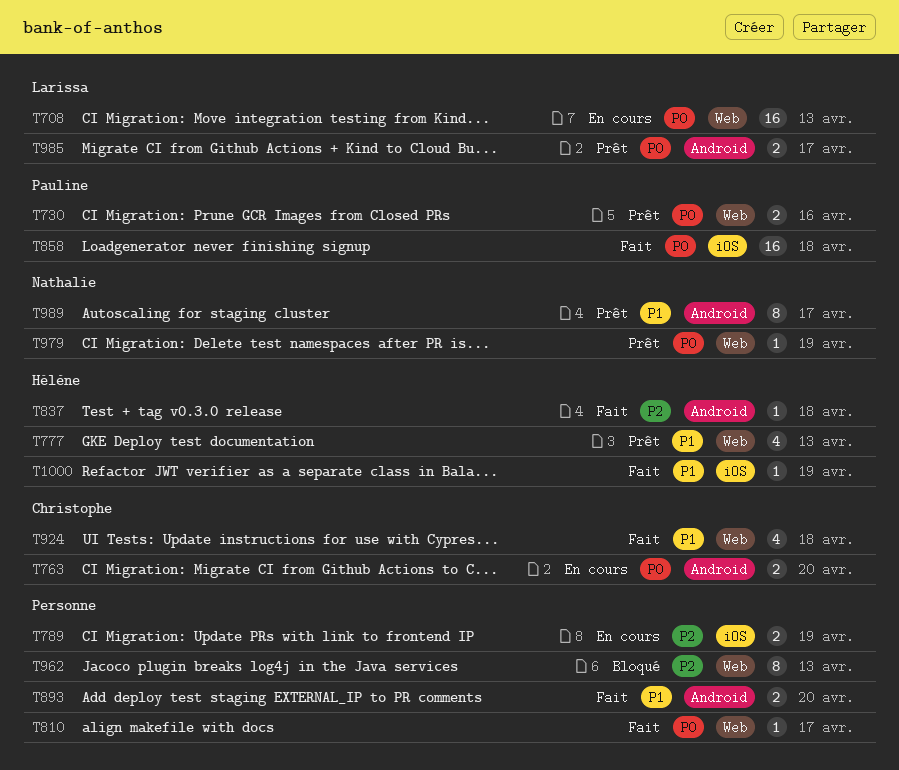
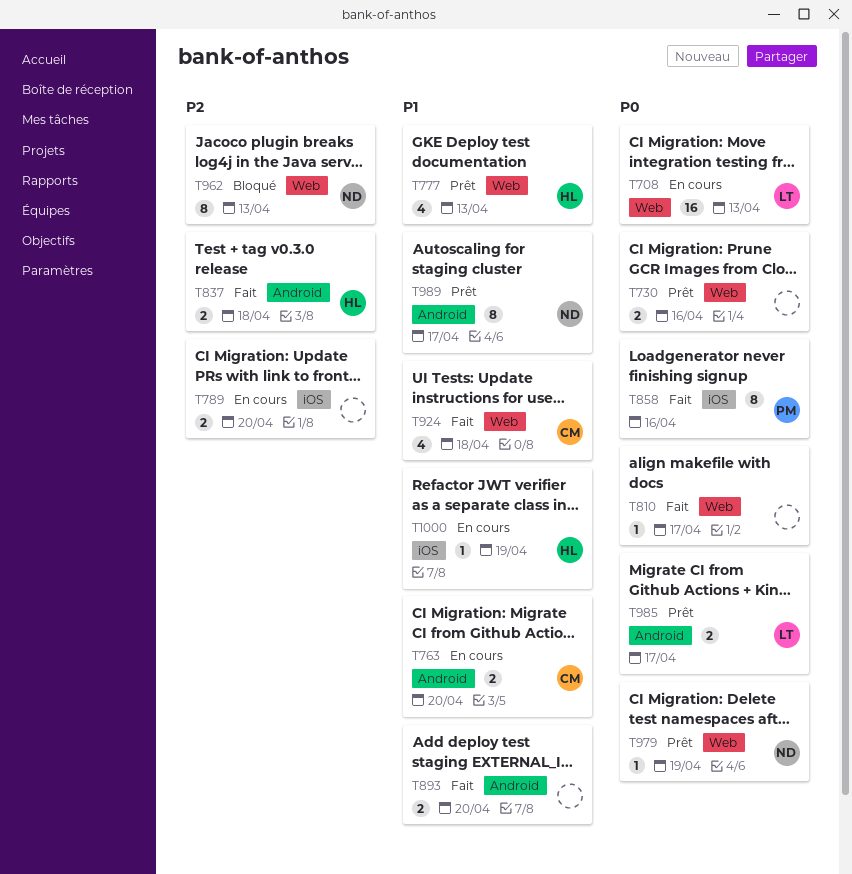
T730, owner: Pauline -> none
T763, priority: P0 -> P1
T789, due: Apr 19 -> Apr 20
T837, estimate: 1 -> 2
T858, estimate: 16 -> 8
T858, due: Apr 18 -> Apr 16
T962, owner: none -> Nathalie
T1000, status: Fait -> En cours

